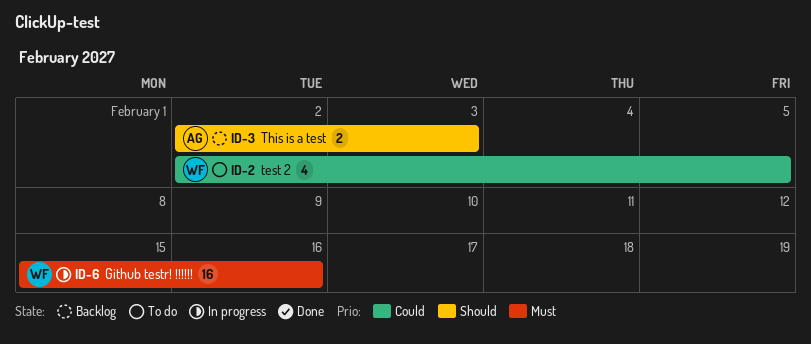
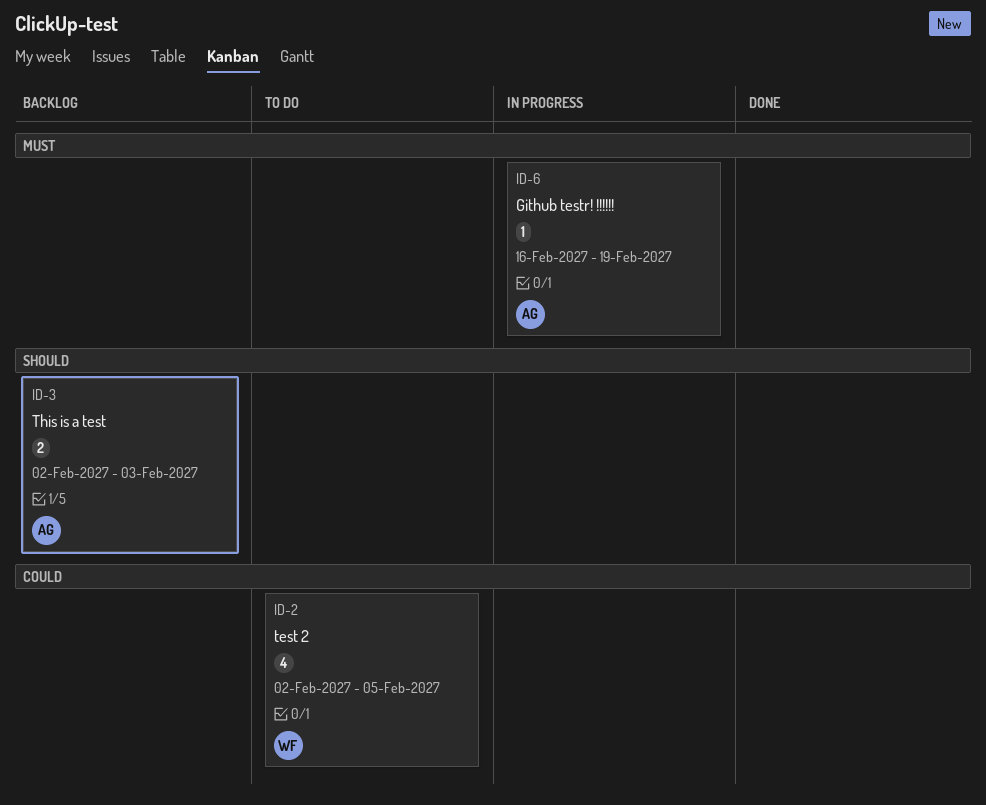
ID-6, owner: WF -> AG
ID-6, estimate: 16 -> 1
ID-6, start: Feb 15 -> Feb 16
ID-6, due: Feb 16 -> Feb 19

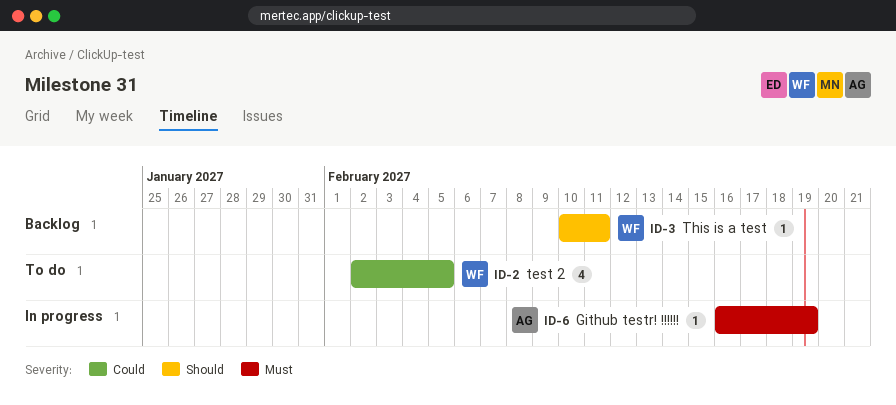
ID-3, owner: AG -> WF
ID-3, estimate: 2 -> 1
ID-3, start: Feb 2 -> Feb 10
ID-3, due: Feb 3 -> Feb 11

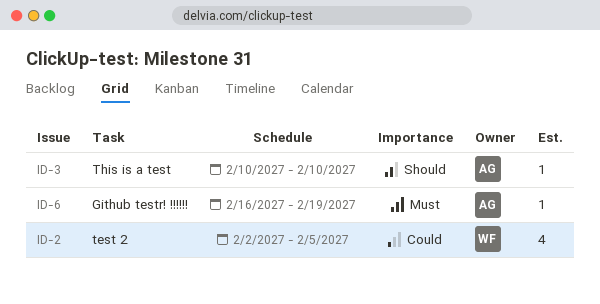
ID-3, owner: WF -> AG
ID-3, due: Feb 11 -> Feb 10

